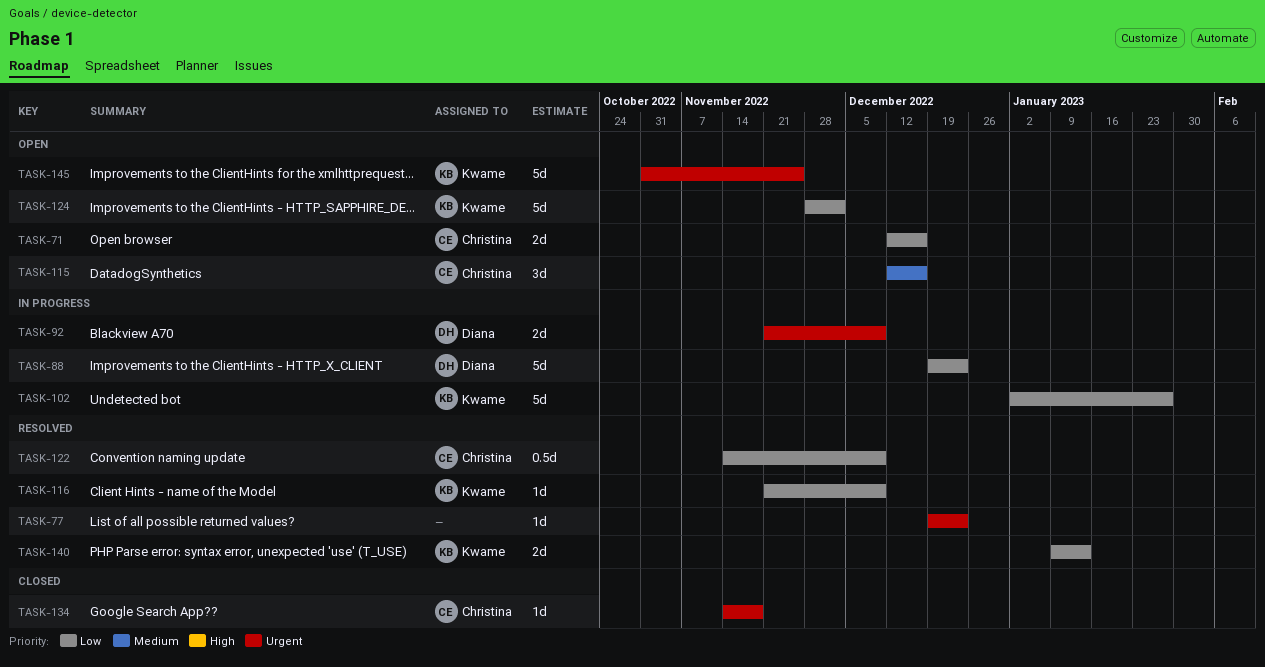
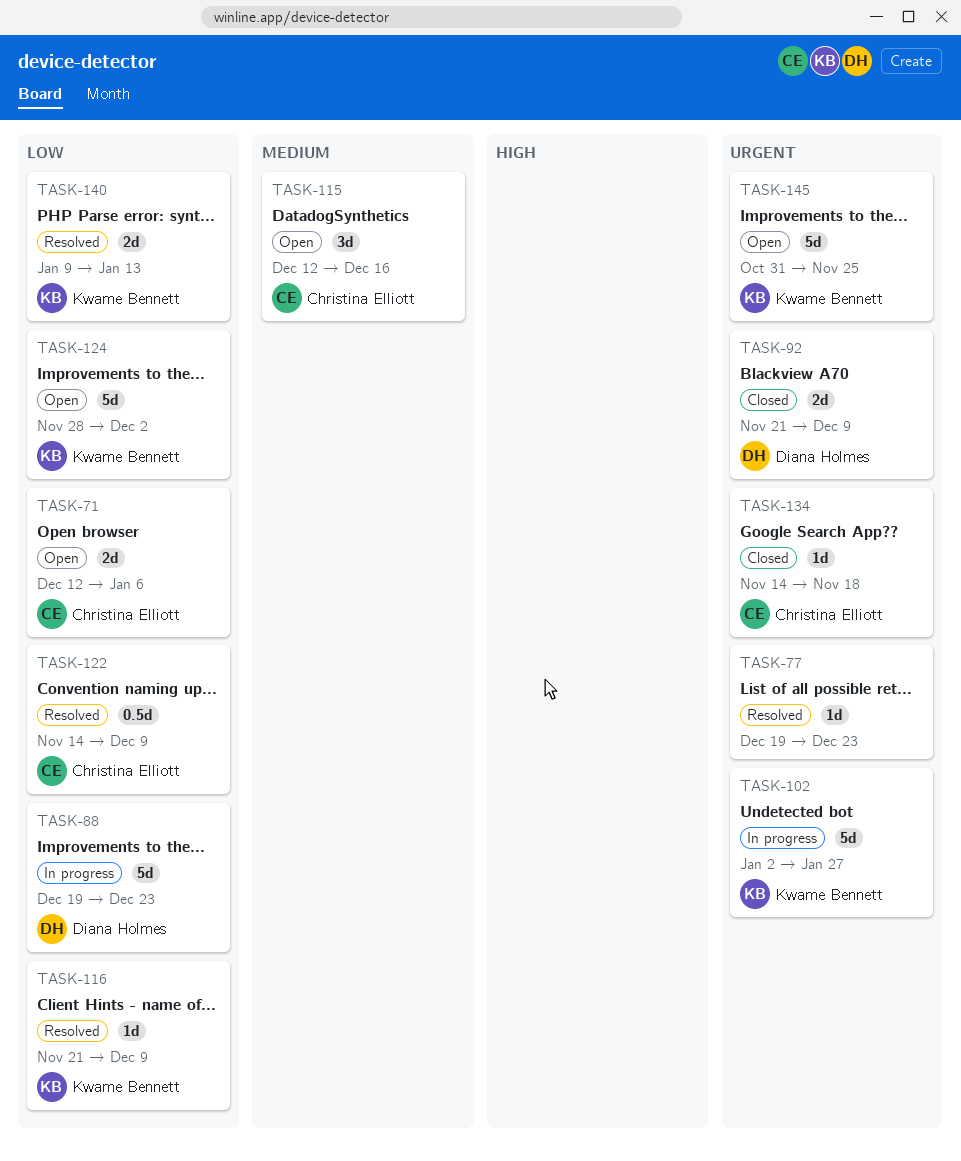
TASK-71, due: Dec 16 -> Jan 6
TASK-92, status: In progress -> Closed
TASK-102, priority: Low -> Urgent

